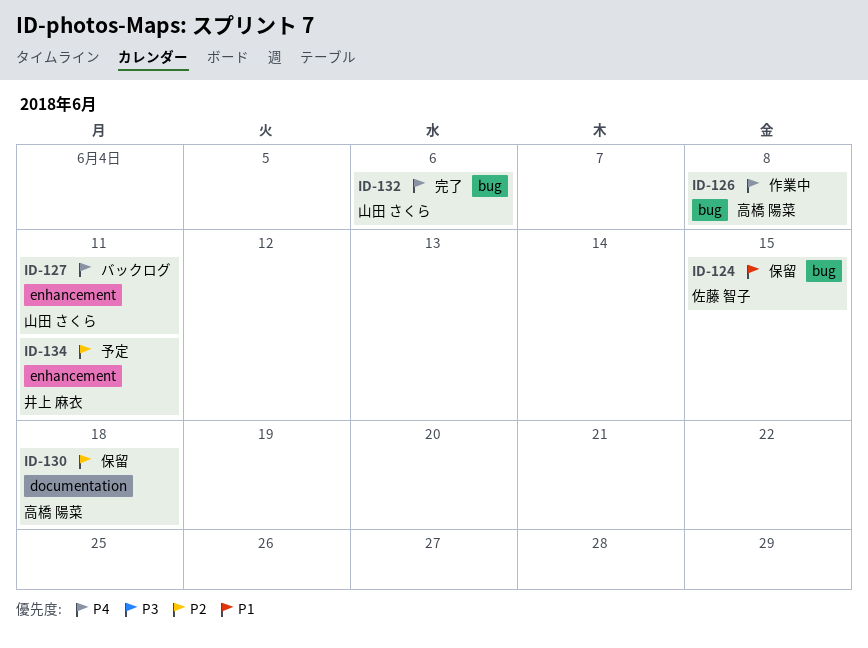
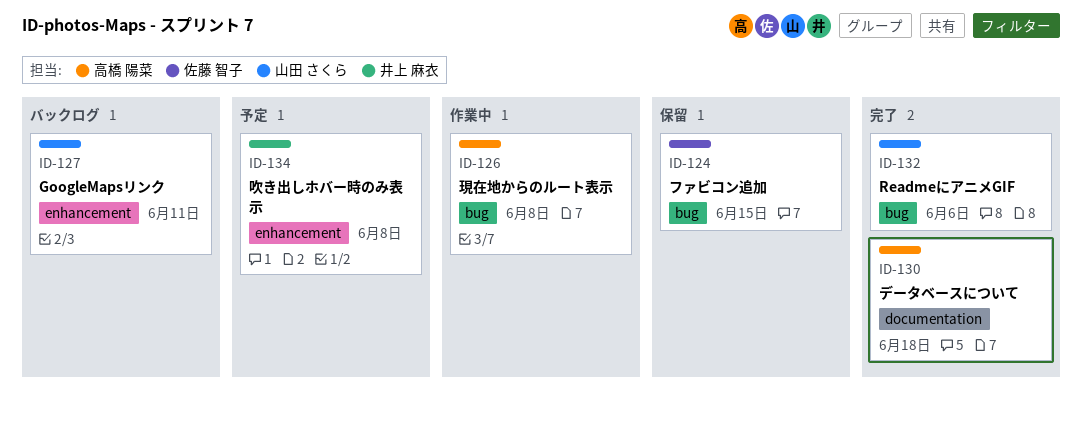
ID-130, status: 保留 -> 完了
ID-134, due: Jun 11 -> Jun 8

